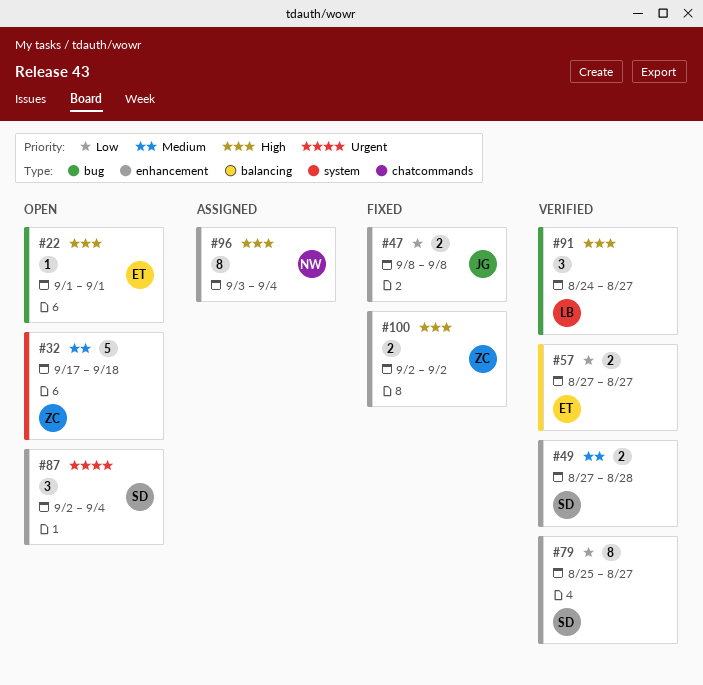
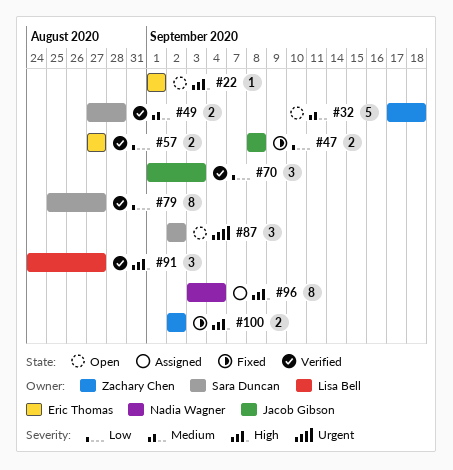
#70: none -> present
#87, due: Sep 4 -> Sep 2

